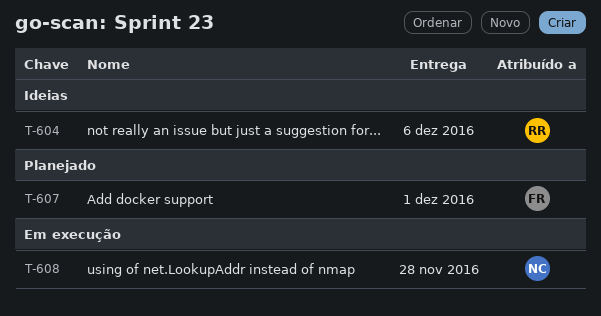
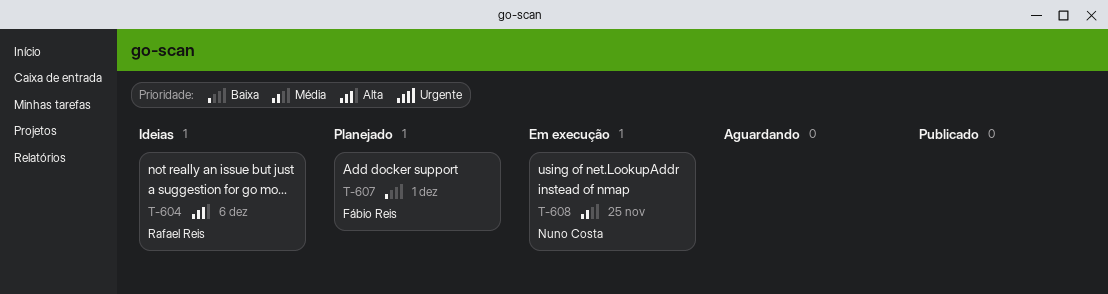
T-608, due: Nov 28 -> Nov 25

